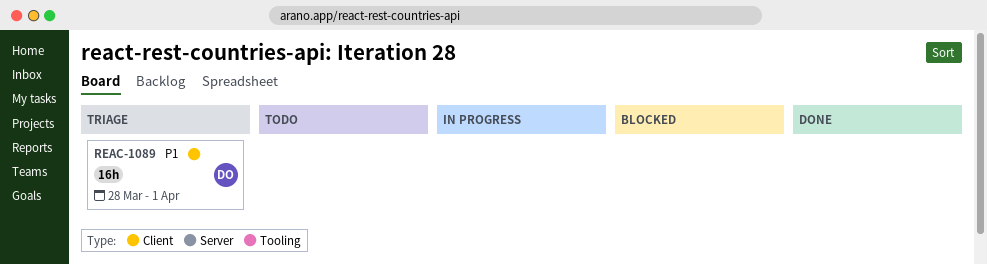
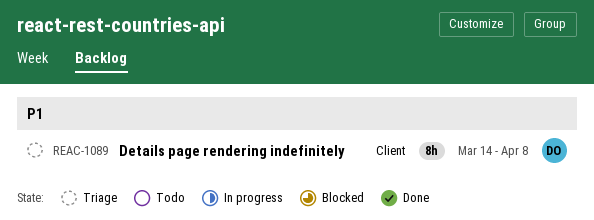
REAC-1089, estimate: 16h -> 8h
REAC-1089, start: Mar 28 -> Mar 14
REAC-1089, due: Apr 1 -> Apr 8

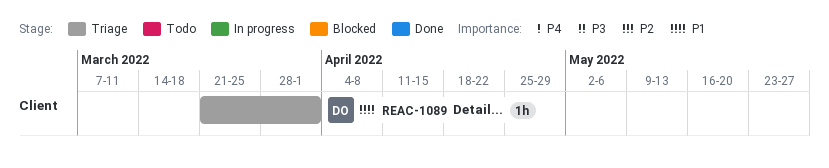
REAC-1089, estimate: 8h -> 1h
REAC-1089, start: Mar 14 -> Mar 21
REAC-1089, due: Apr 8 -> Apr 1

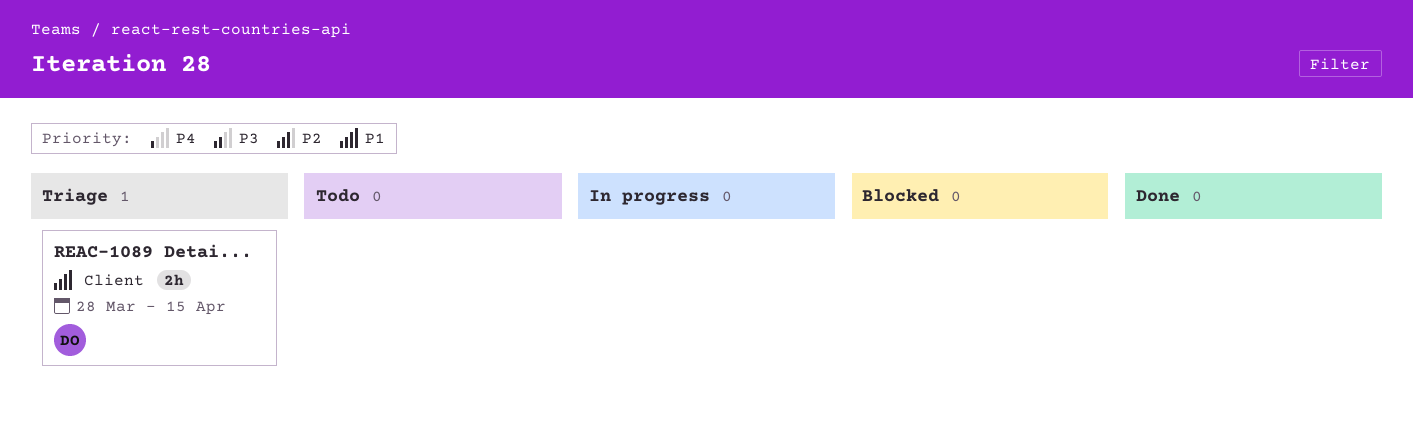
REAC-1089, estimate: 1h -> 2h
REAC-1089, start: Mar 21 -> Mar 28
REAC-1089, due: Apr 1 -> Apr 15

